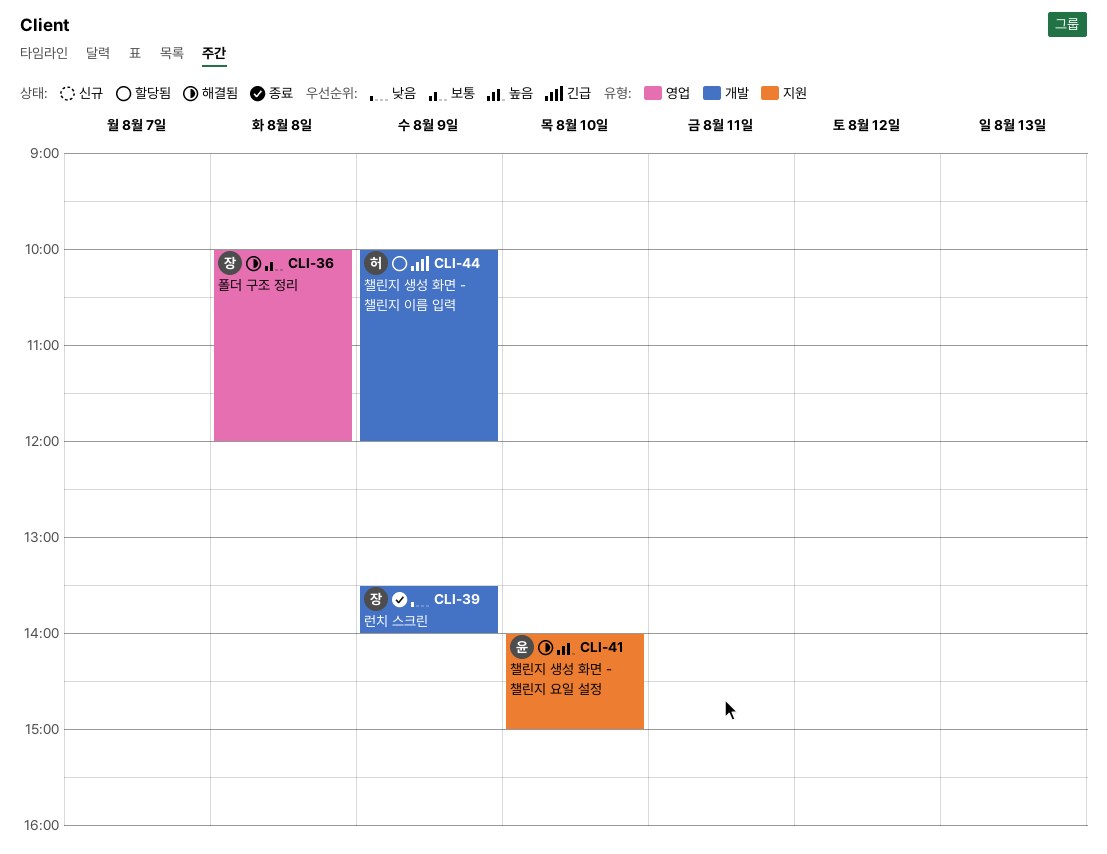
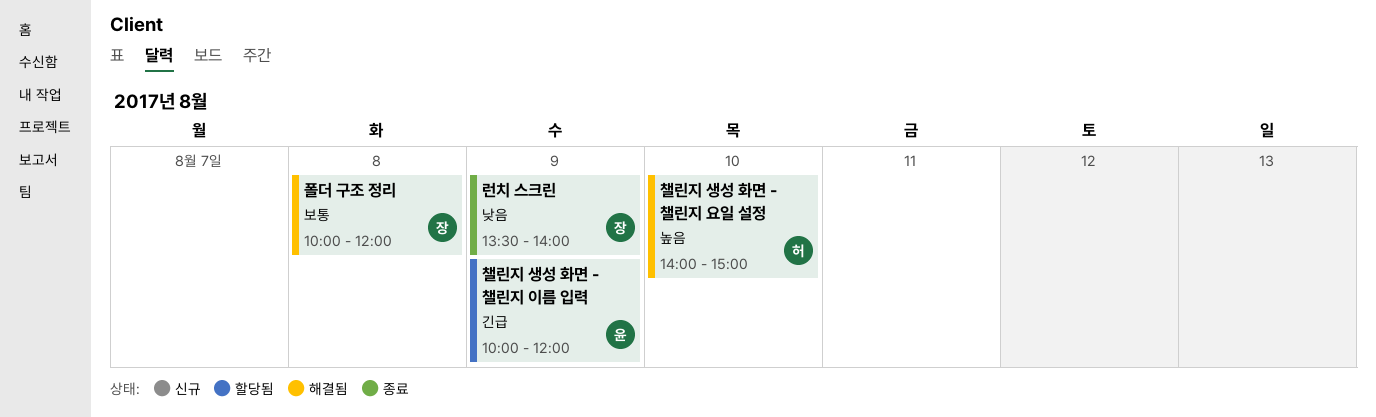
챌린지 생성 화면 - 챌린지 요일 설정, owner: 윤 -> 허
챌린지 생성 화면 - 챌린지 이름 입력, owner: 허 -> 윤

